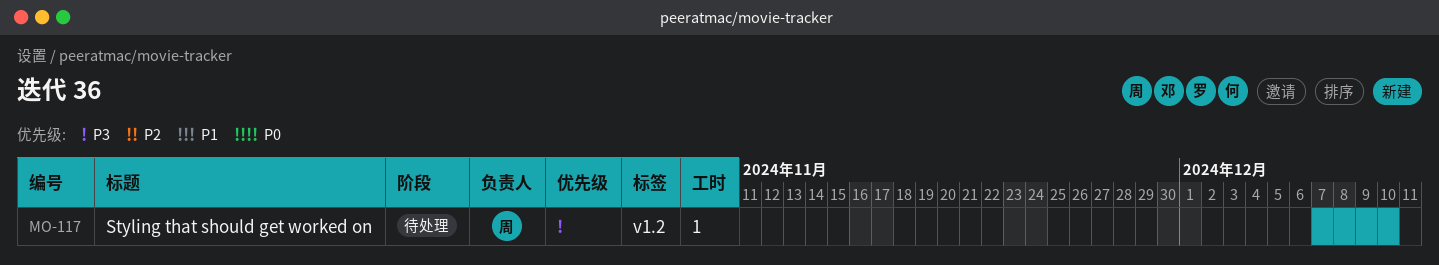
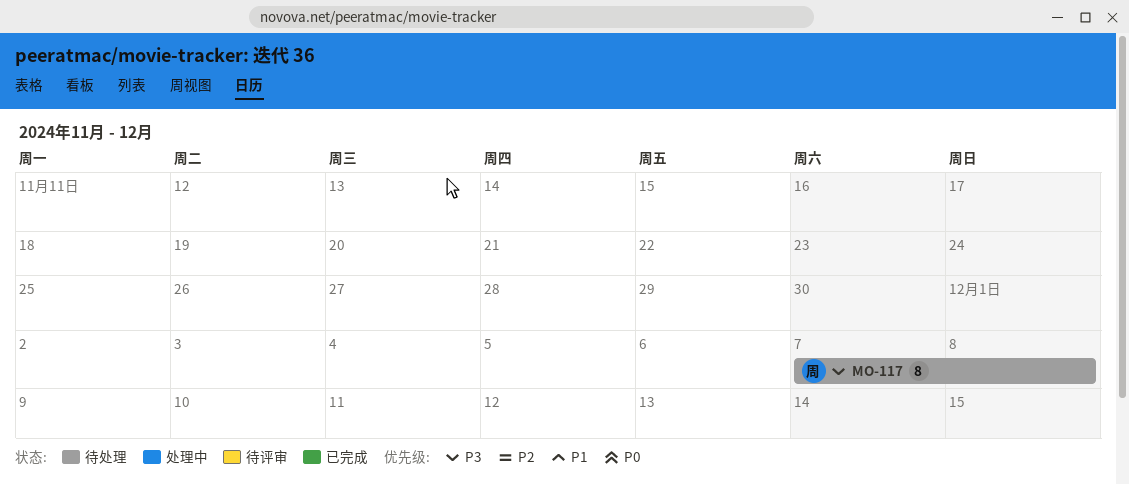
MO-117, estimate: 1 -> 8
MO-117, due: Dec 10 -> Dec 8

